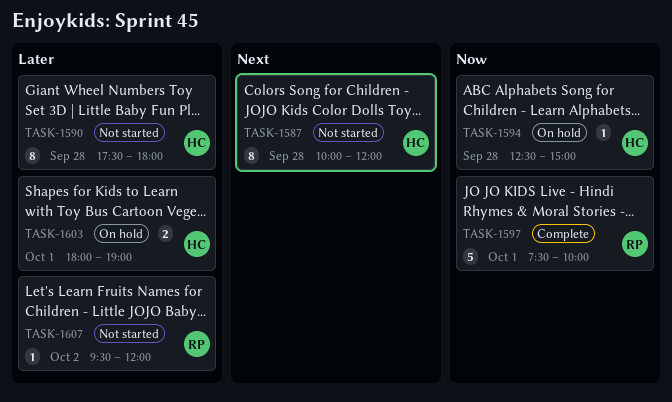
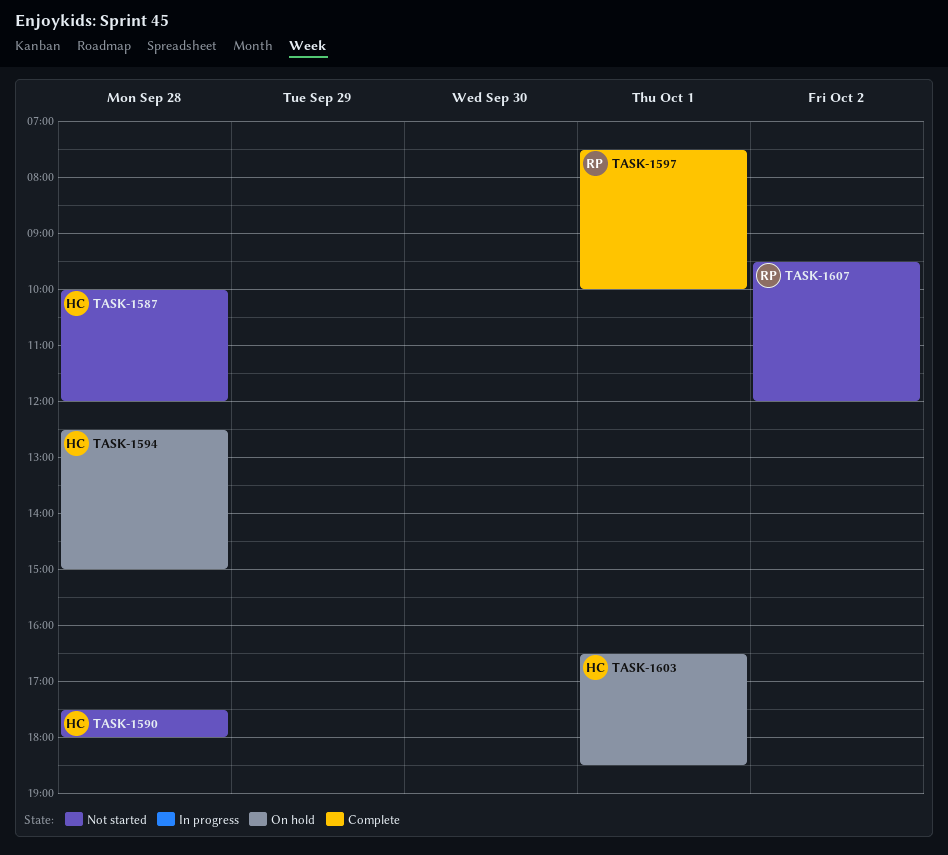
TASK-1603, begins: 18:00 -> 16:30
TASK-1603, ends: 19:00 -> 18:30

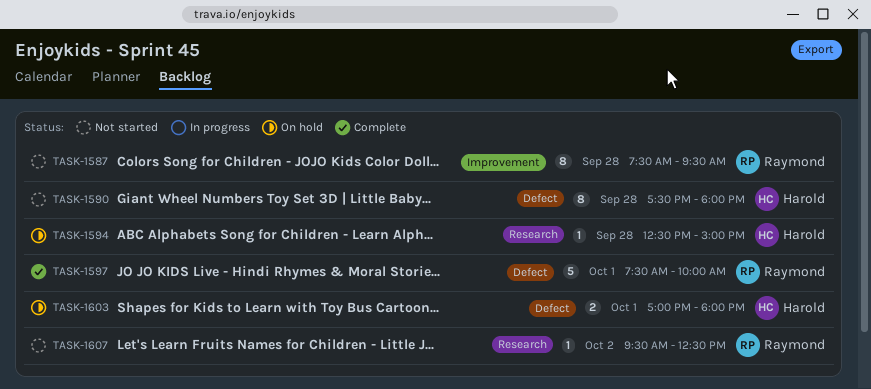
TASK-1587, owner: Harold -> Raymond
TASK-1587, begins: 10:00 -> 07:30
TASK-1587, ends: 12:00 -> 09:30
TASK-1603, begins: 16:30 -> 17:00
TASK-1603, ends: 18:30 -> 18:00
TASK-1607, ends: 12:00 -> 12:30

